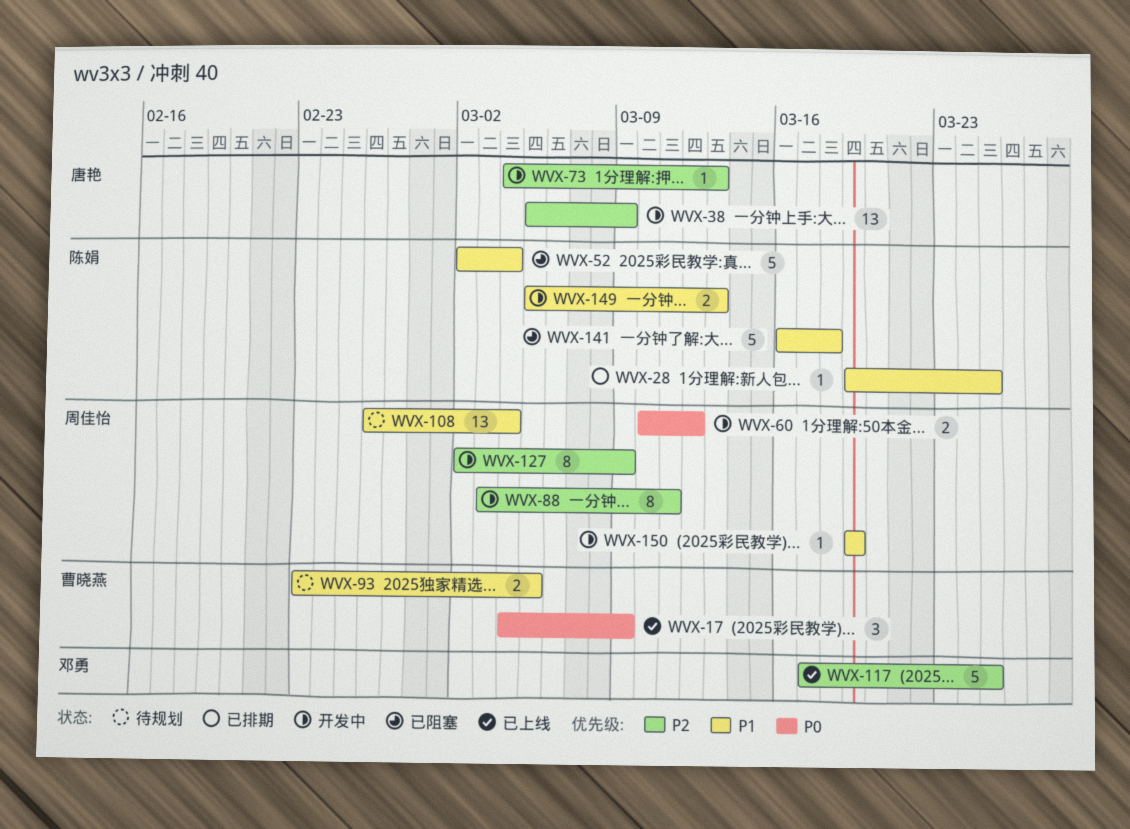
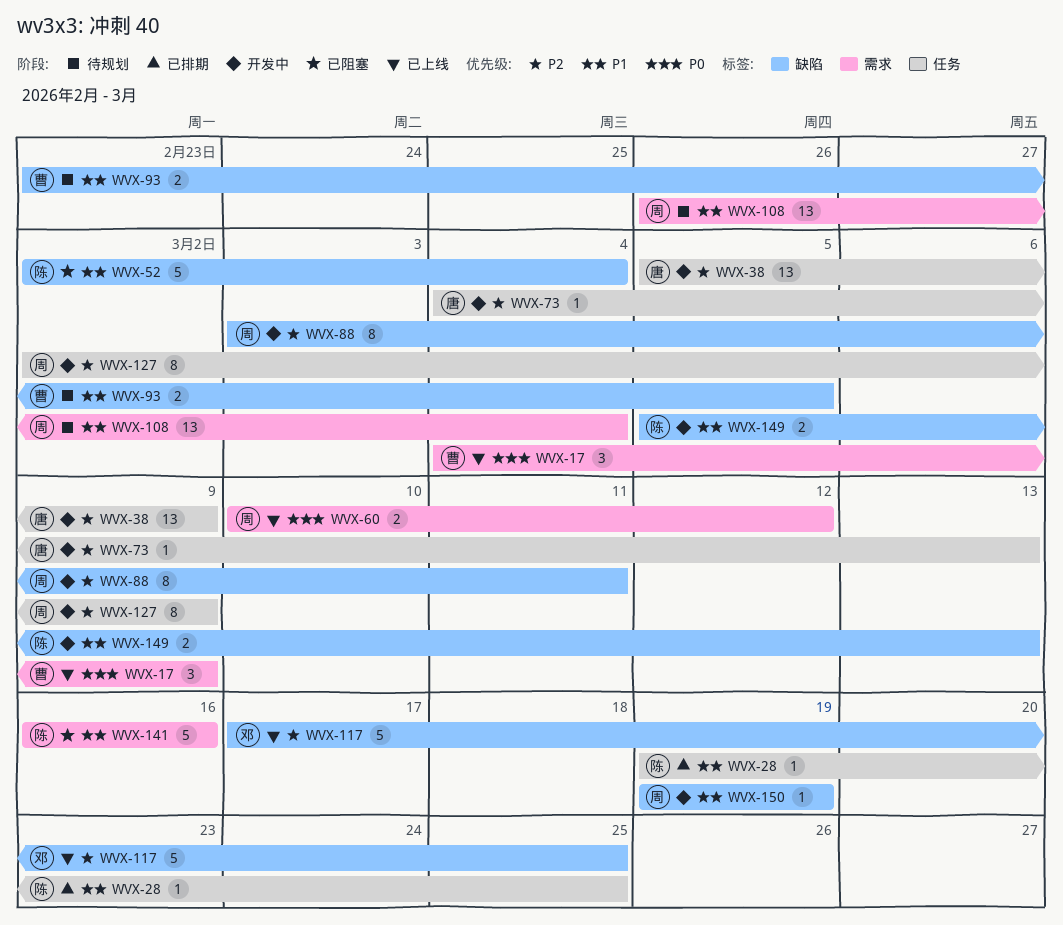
WVX-60, status: 开发中 -> 已上线
WVX-141, due: Mar 18 -> Mar 16

